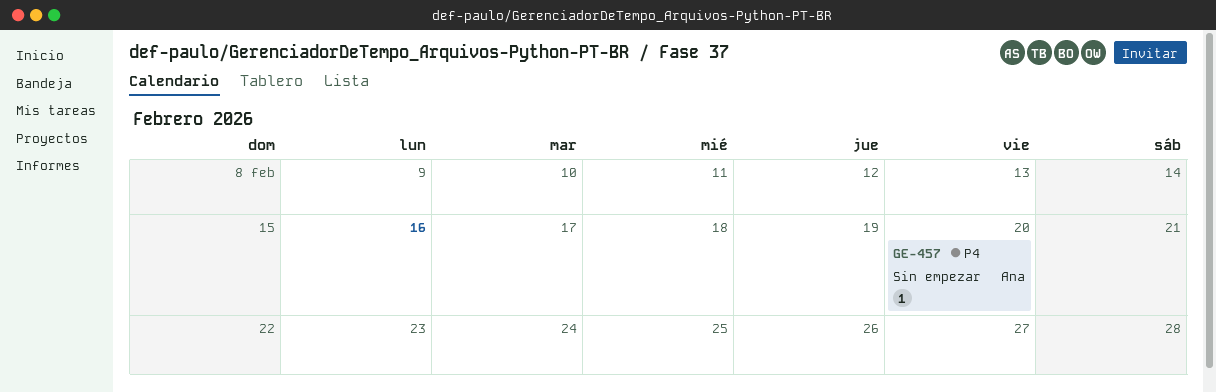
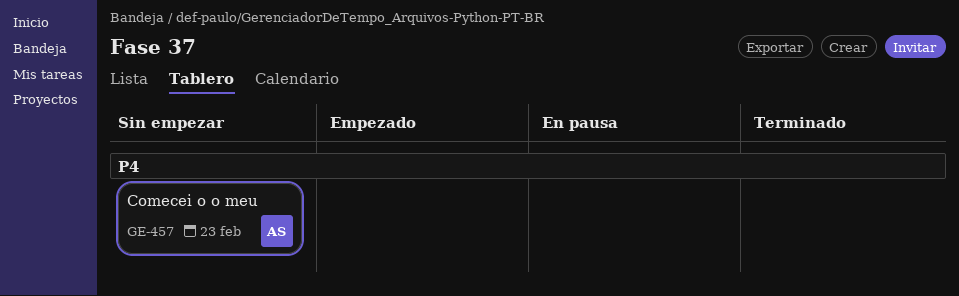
GE-457, due: Feb 20 -> Feb 23

